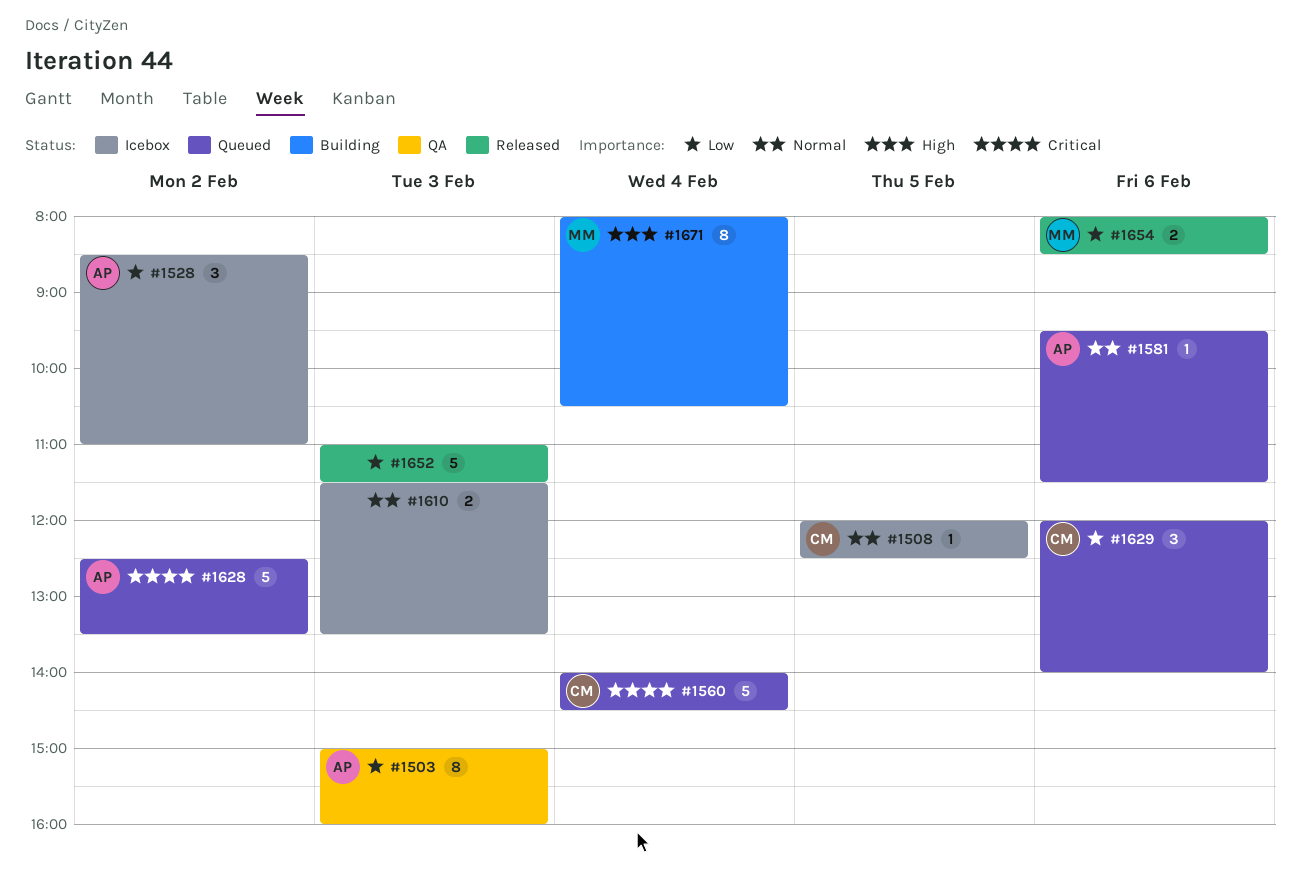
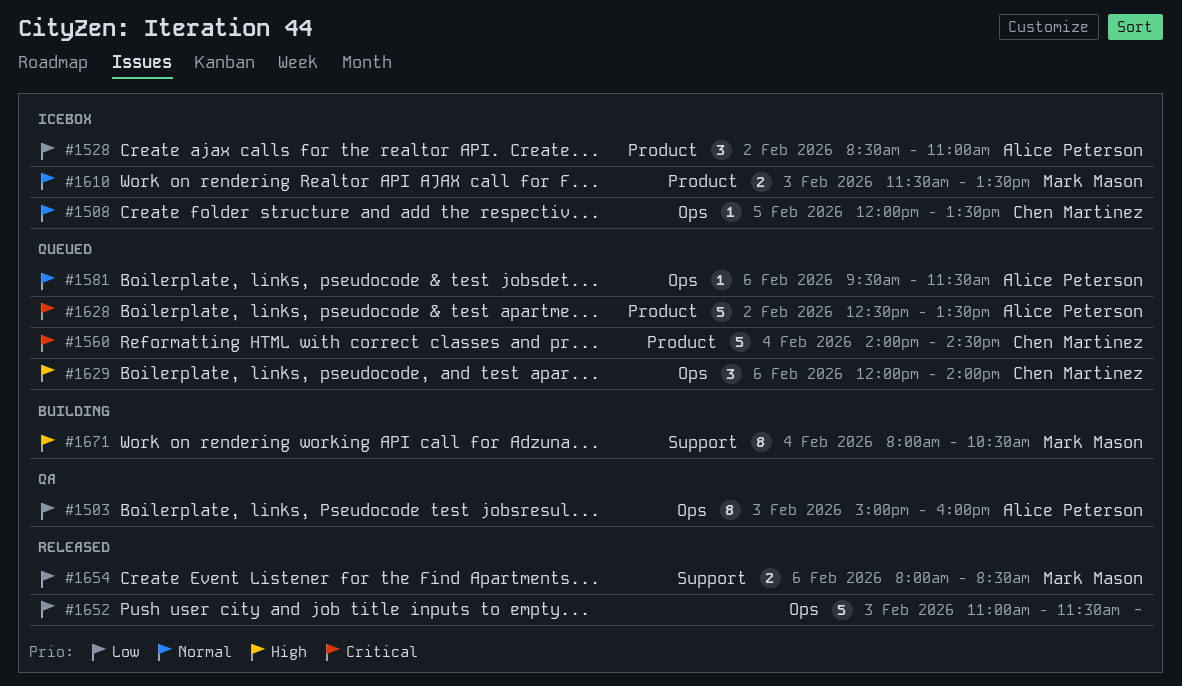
#1508, ends: 12:30 -> 13:30
#1610, owner: none -> Mark Mason
#1629, priority: Low -> High

